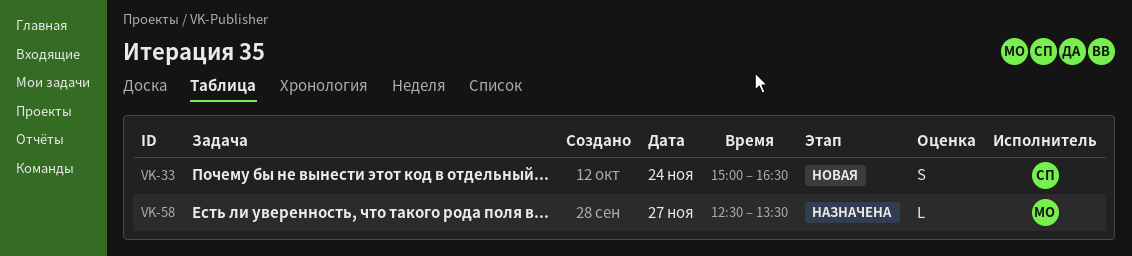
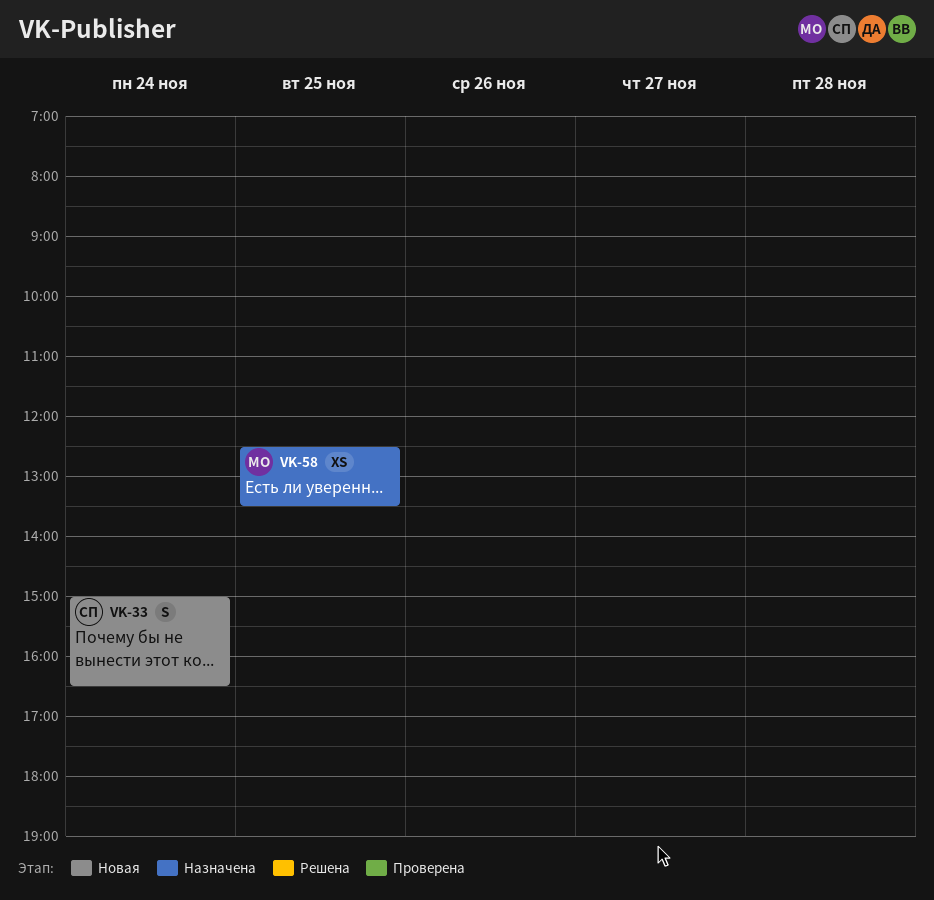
VK-58, estimate: L -> XS
VK-58, day: Nov 27 -> Nov 25

